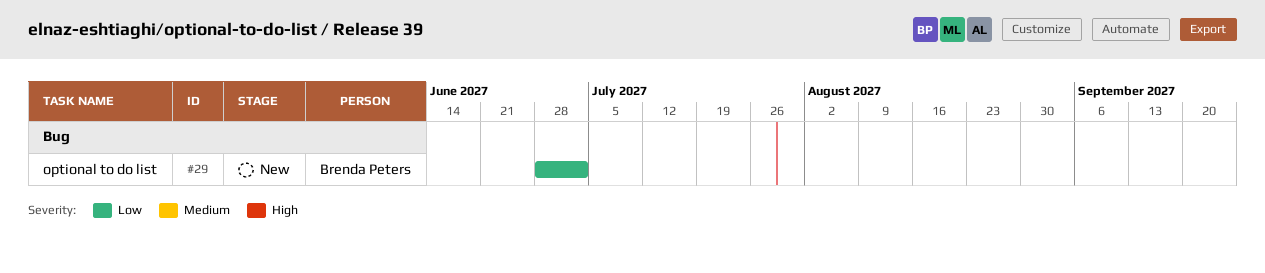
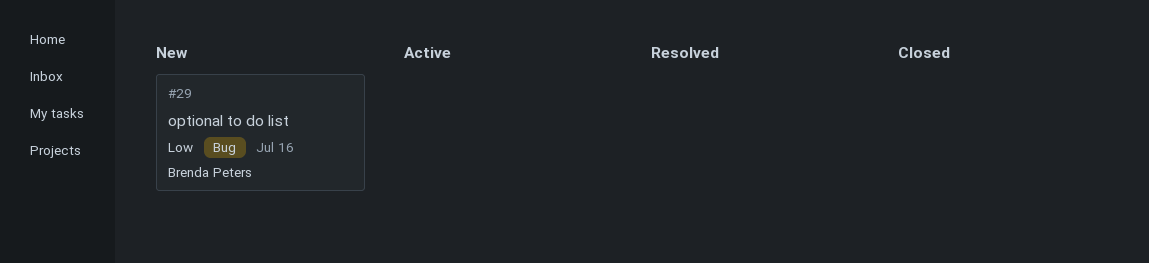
#29, due: Jul 2 -> Jul 16

